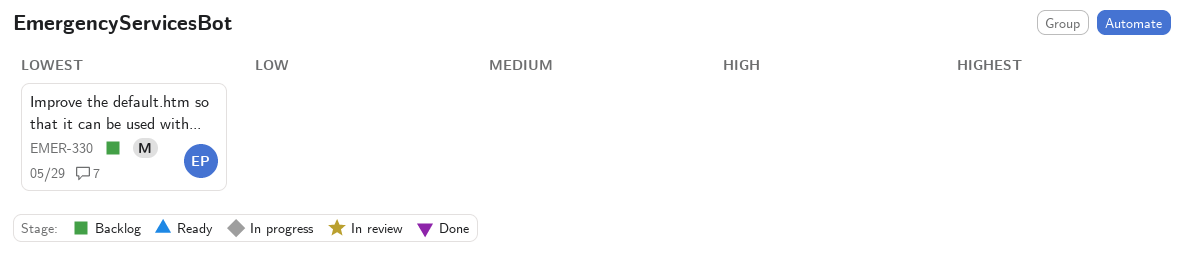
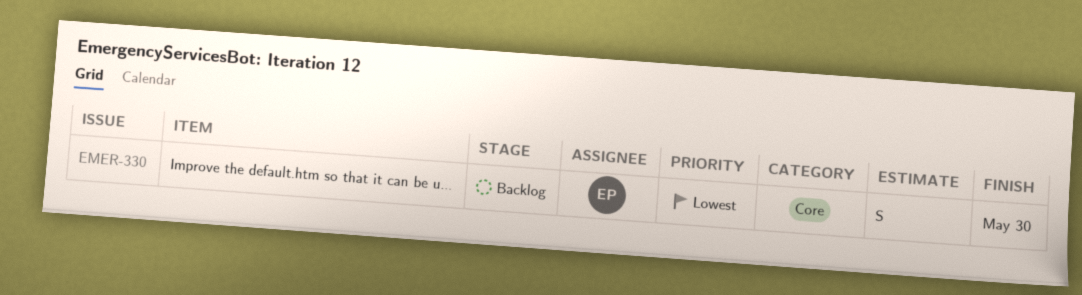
EMER-330, estimate: M -> S
EMER-330, due: May 29 -> May 30

